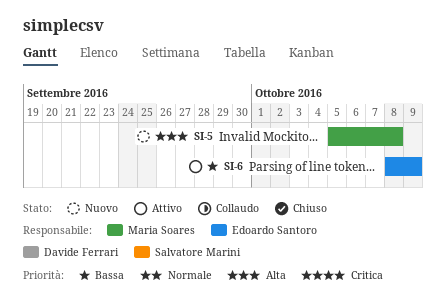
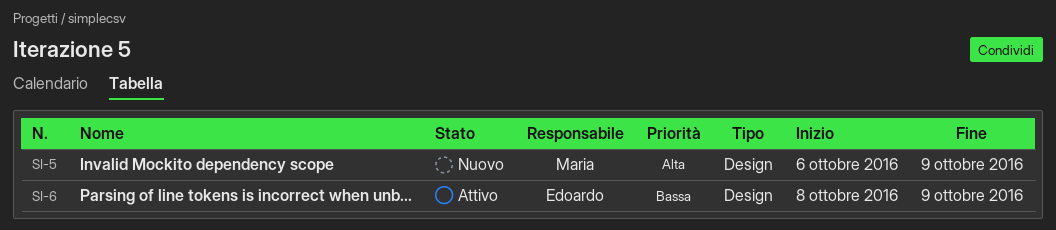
SI-5, start: Oct 5 -> Oct 6
SI-5, due: Oct 8 -> Oct 9

